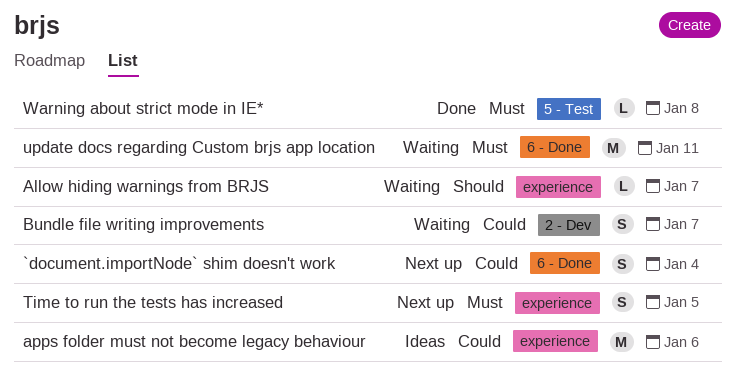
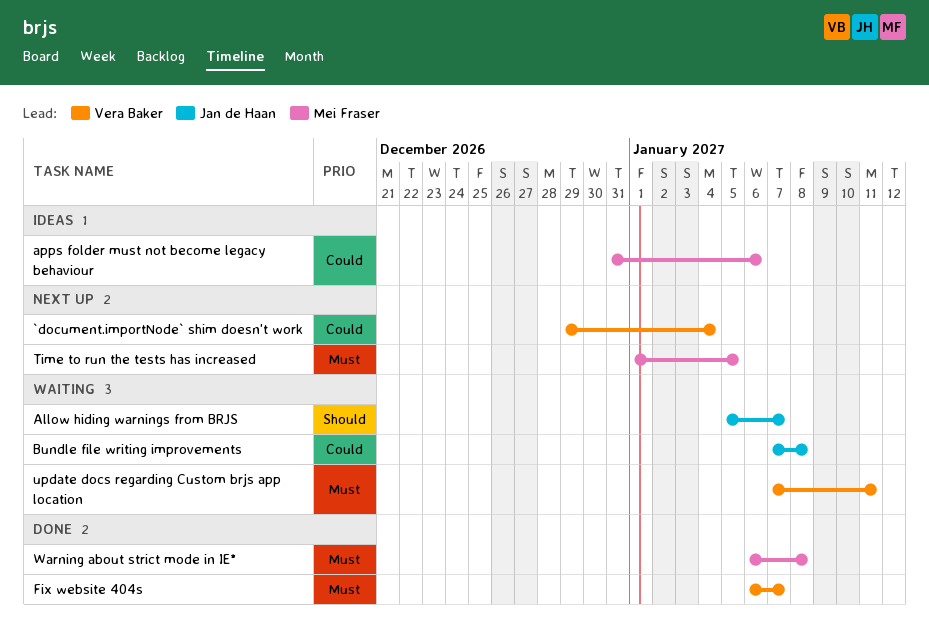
Bundle file writing improvements, due: Jan 7 -> Jan 8
Fix website 404s: none -> present

